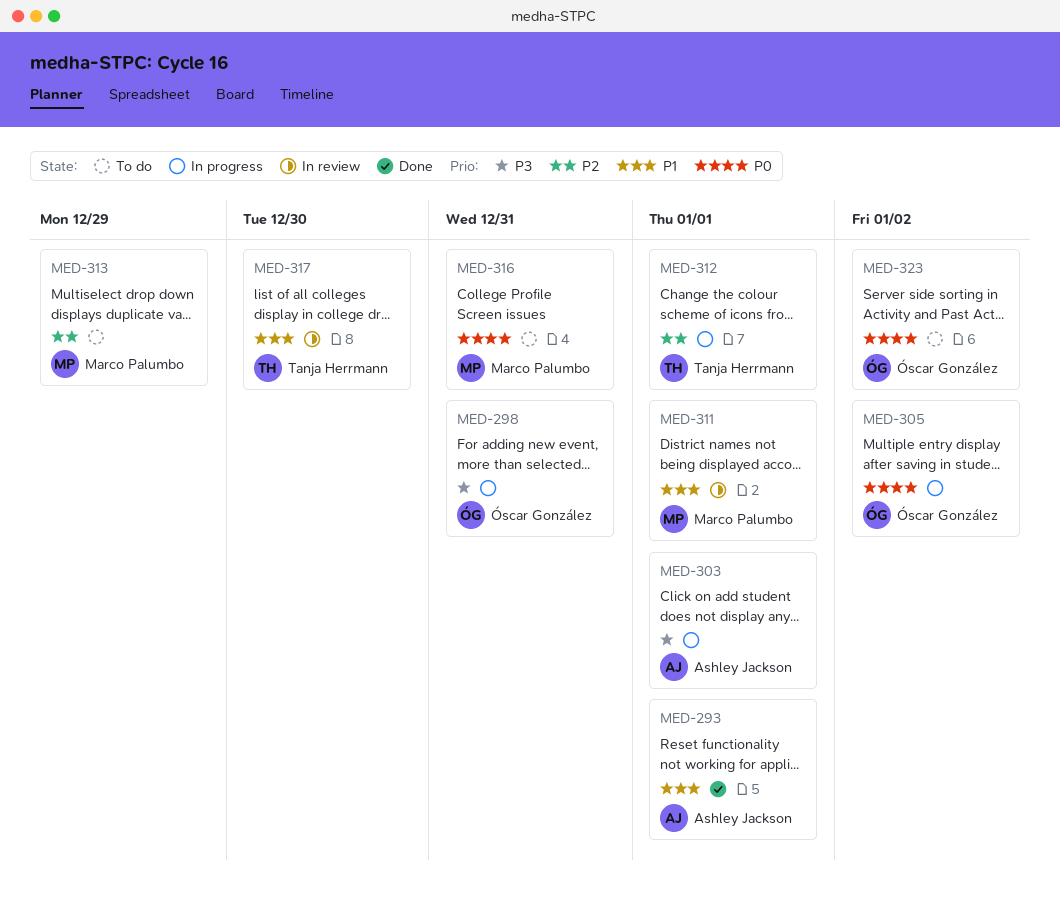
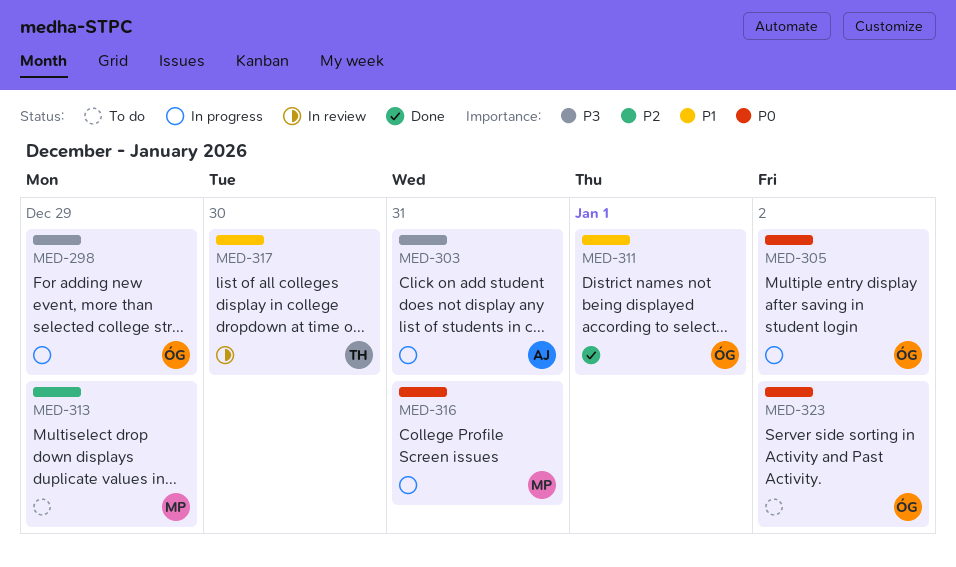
MED-293: present -> none
MED-298, due: Dec 31 -> Dec 29
MED-303, due: Jan 1 -> Dec 31
MED-311, status: In review -> Done
MED-311, owner: Marco Palumbo -> Óscar González
MED-312: present -> none
MED-316, status: To do -> In progress

